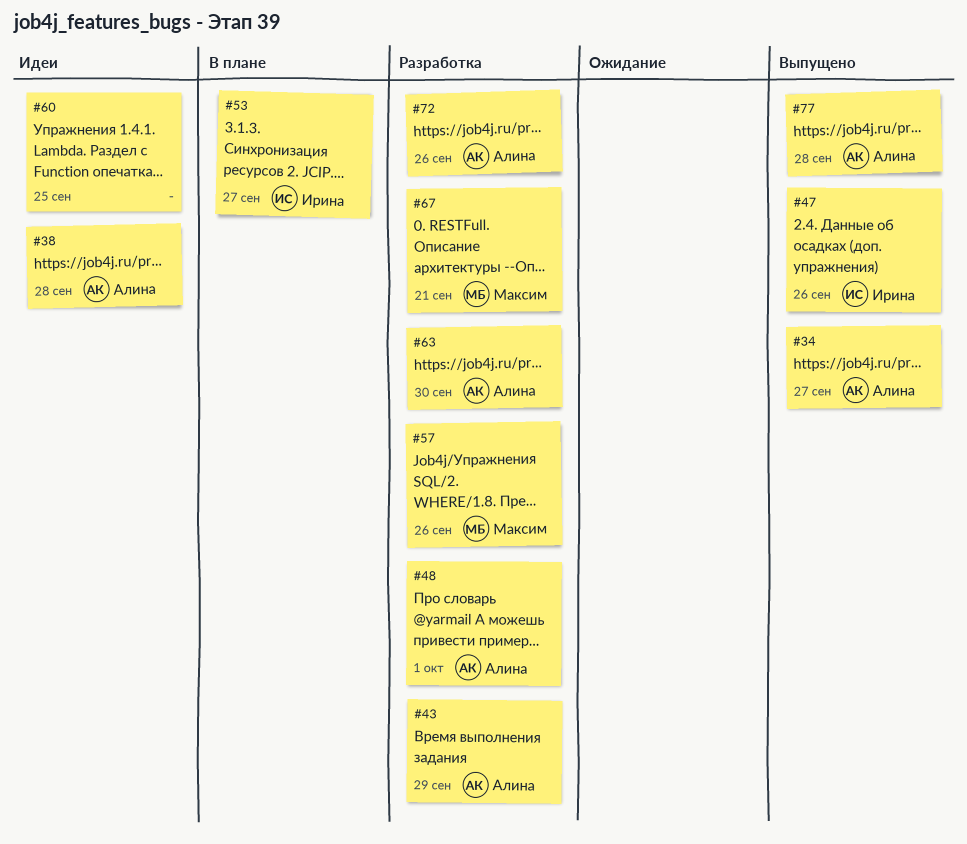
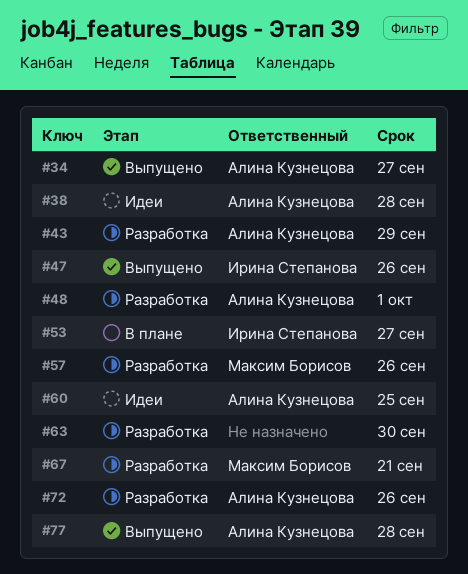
#60, owner: none -> Алина Кузнецова
#63, owner: Алина Кузнецова -> none

